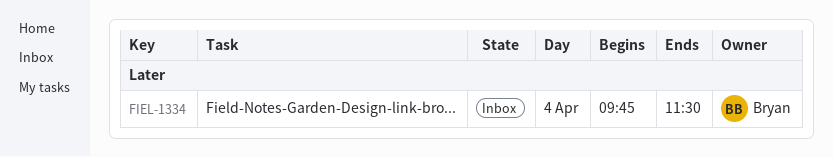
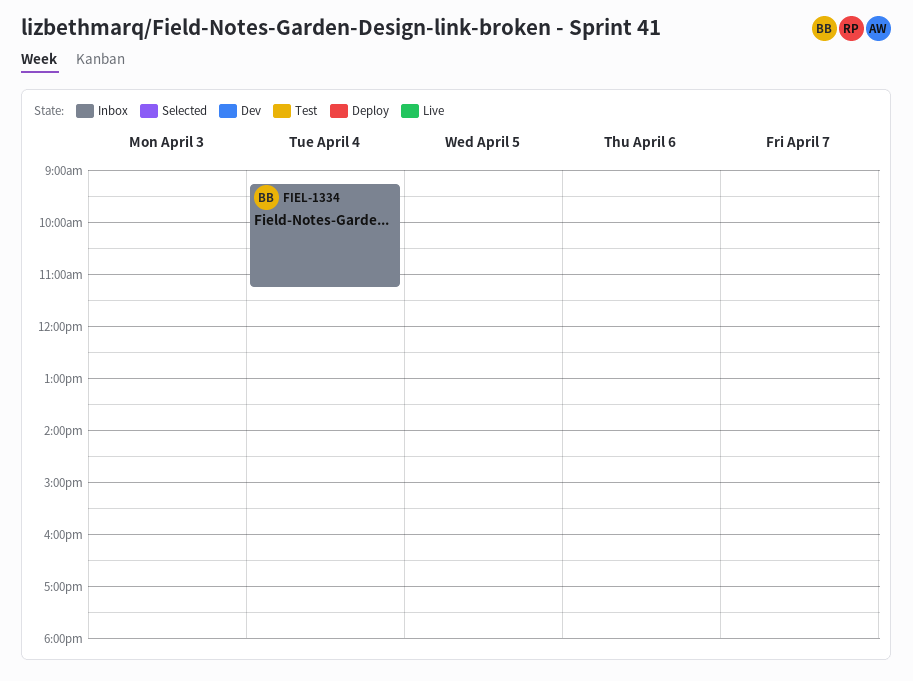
FIEL-1334, begins: 09:45 -> 09:15
FIEL-1334, ends: 11:30 -> 11:15

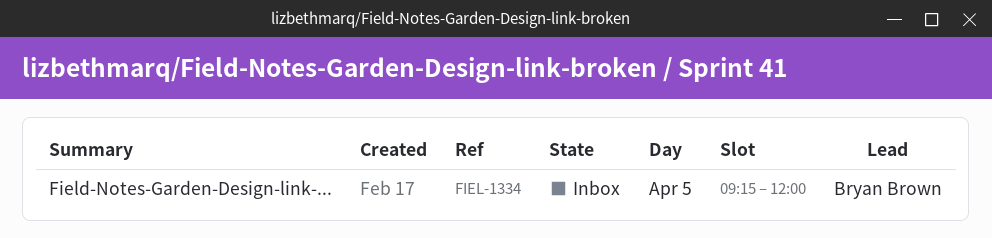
FIEL-1334, day: Apr 4 -> Apr 5
FIEL-1334, ends: 11:15 -> 12:00

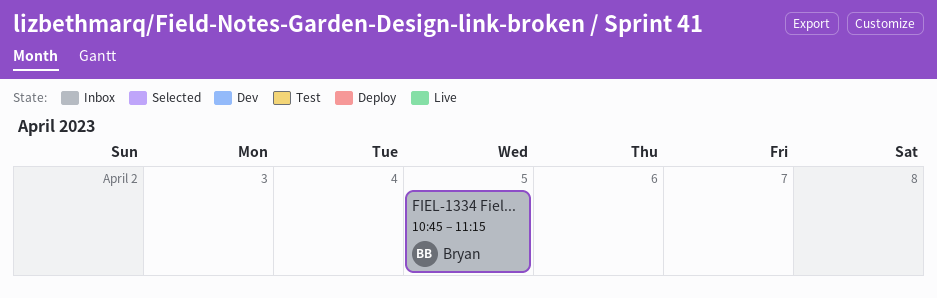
FIEL-1334, begins: 09:15 -> 10:45
FIEL-1334, ends: 12:00 -> 11:15

